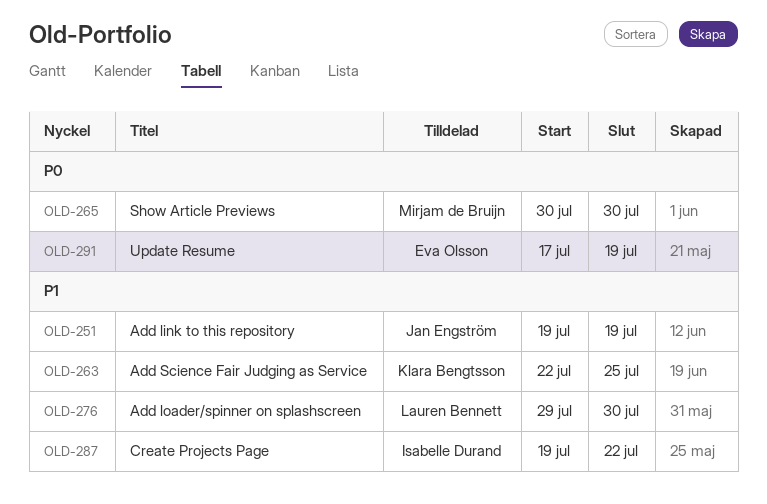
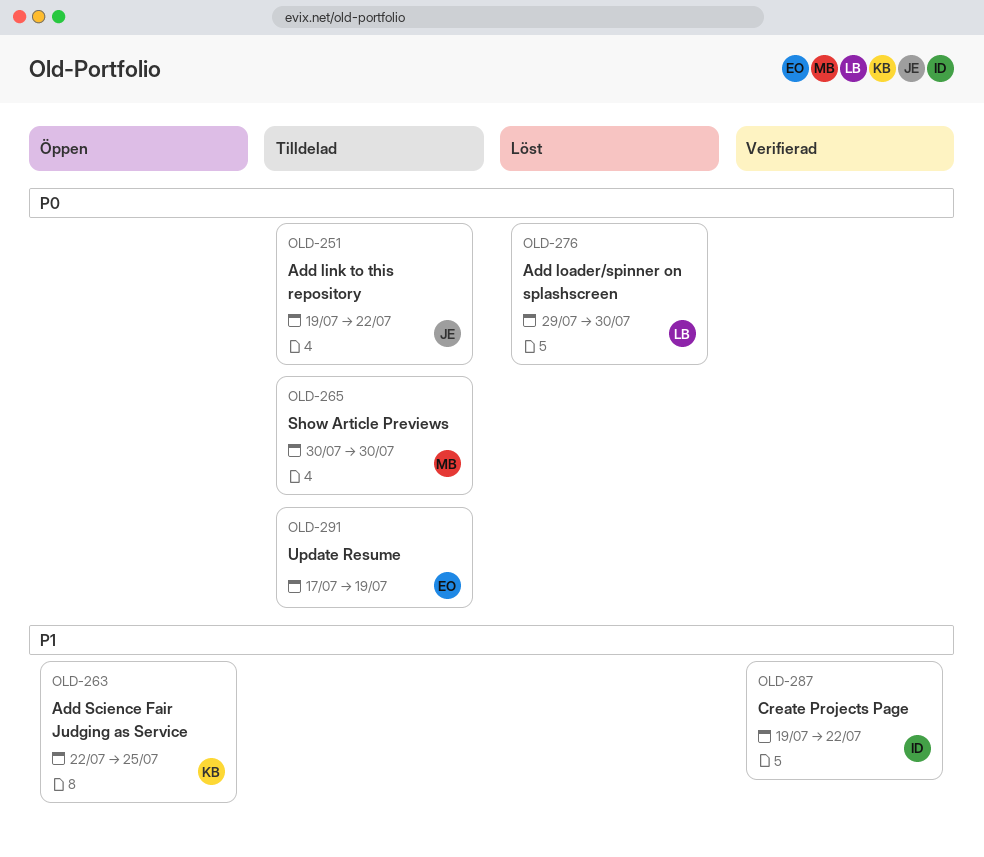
OLD-251, priority: P1 -> P0
OLD-251, due: Jul 19 -> Jul 22
OLD-276, priority: P1 -> P0

